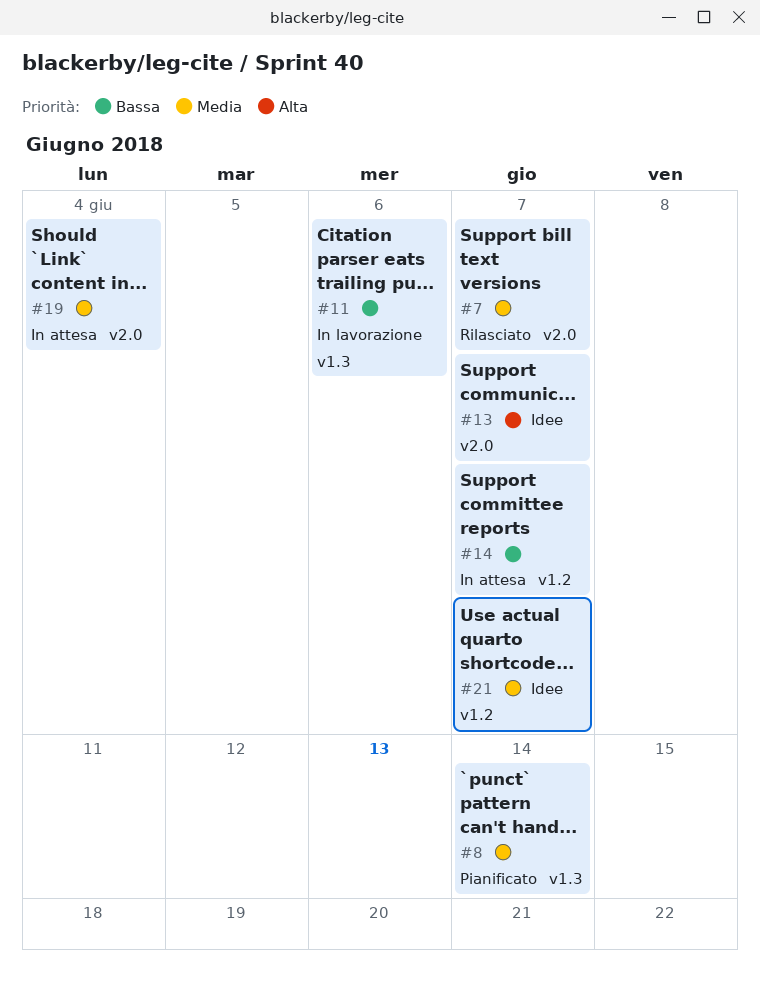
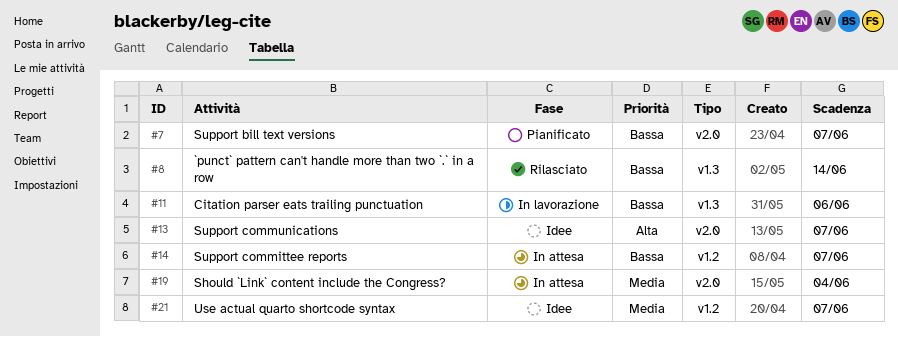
#7, status: Rilasciato -> Pianificato
#7, priority: Media -> Bassa
#8, status: Pianificato -> Rilasciato
#8, priority: Media -> Bassa

